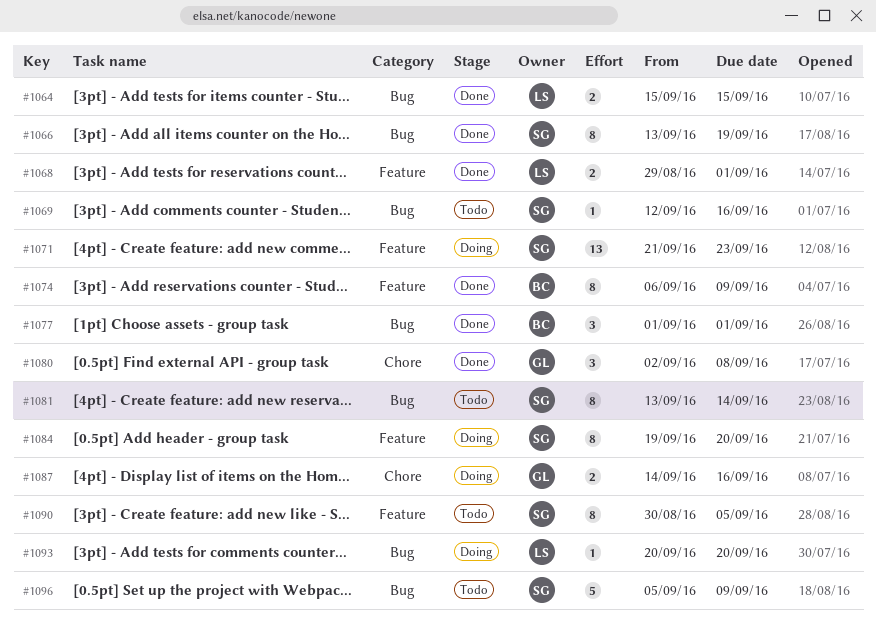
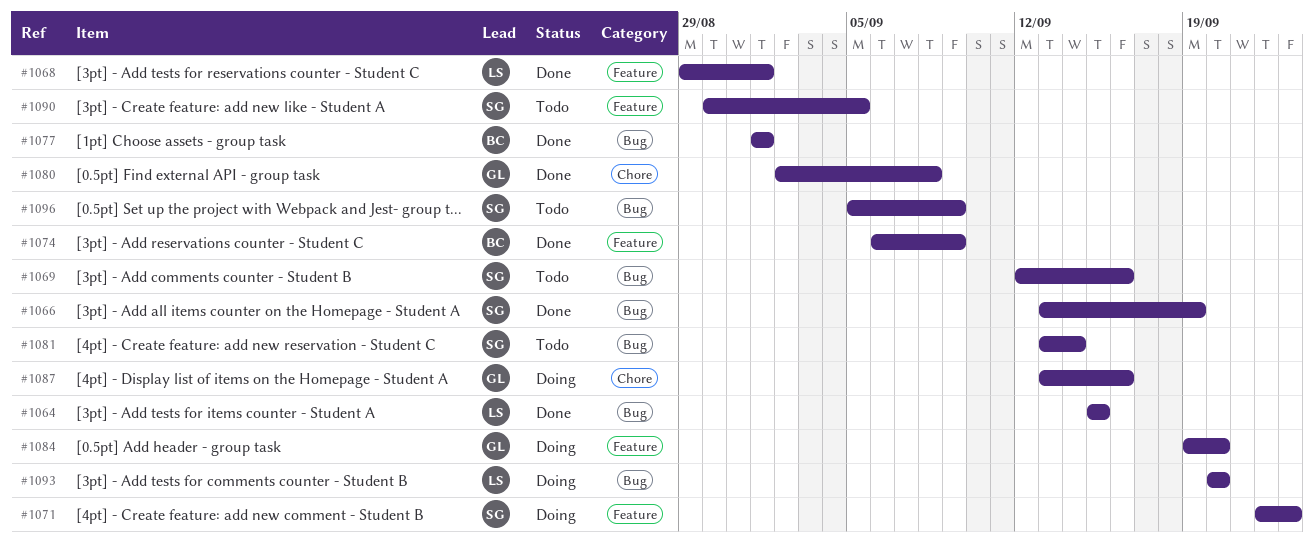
#1071, start: Sep 21 -> Sep 22
#1084, owner: SG -> GL
#1087, start: Sep 14 -> Sep 13

